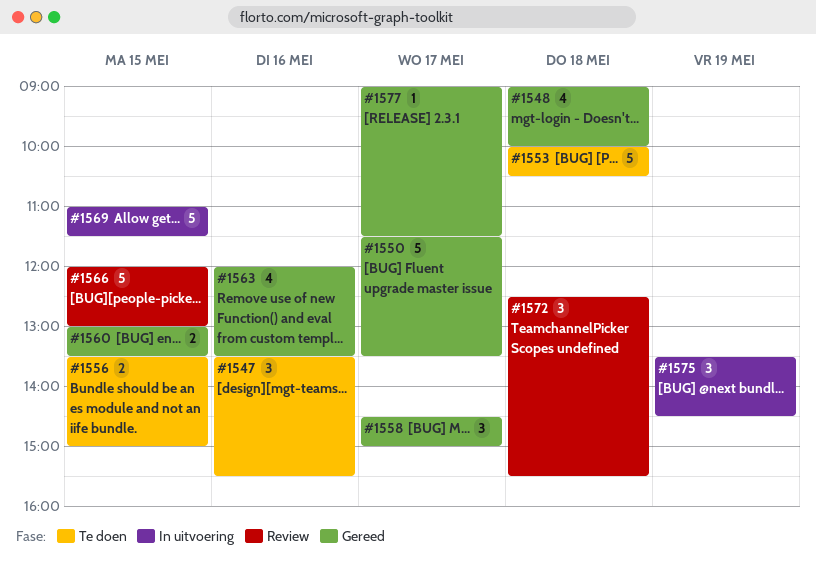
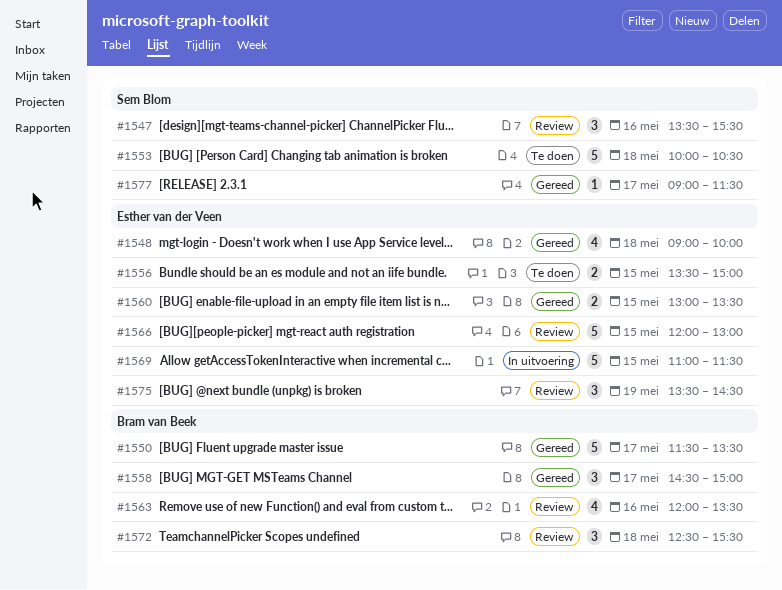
#1547, status: Te doen -> Review
#1563, status: Gereed -> Review
#1575, status: In uitvoering -> Review

